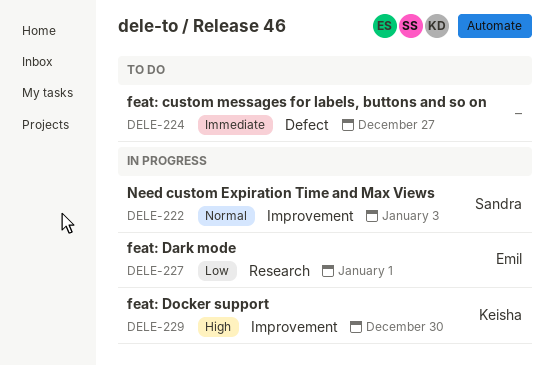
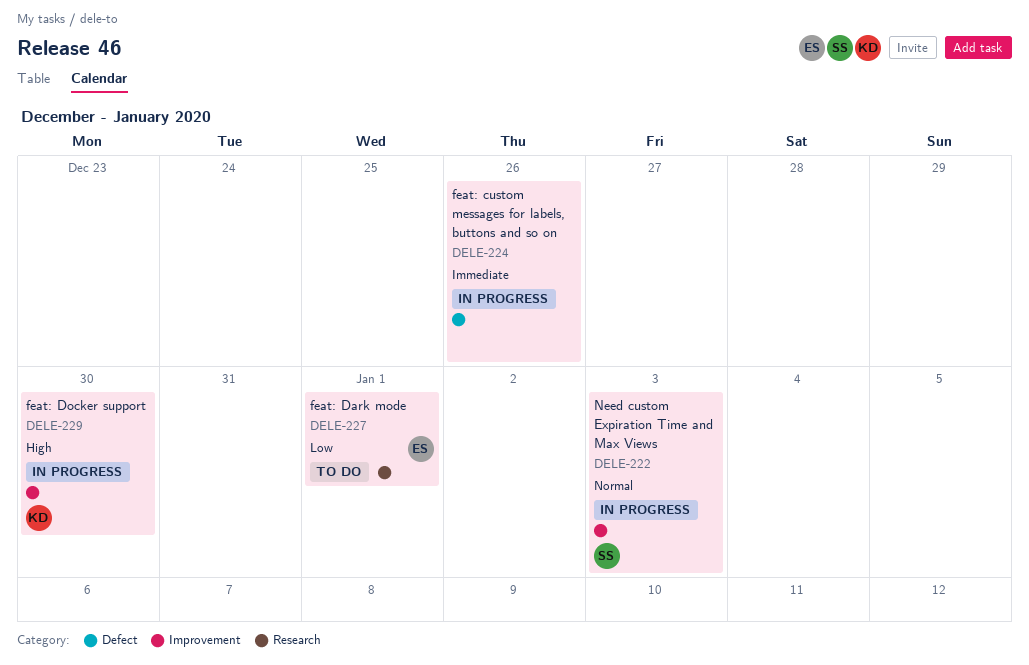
DELE-224, status: To do -> In progress
DELE-224, due: Dec 27 -> Dec 26
DELE-227, status: In progress -> To do

